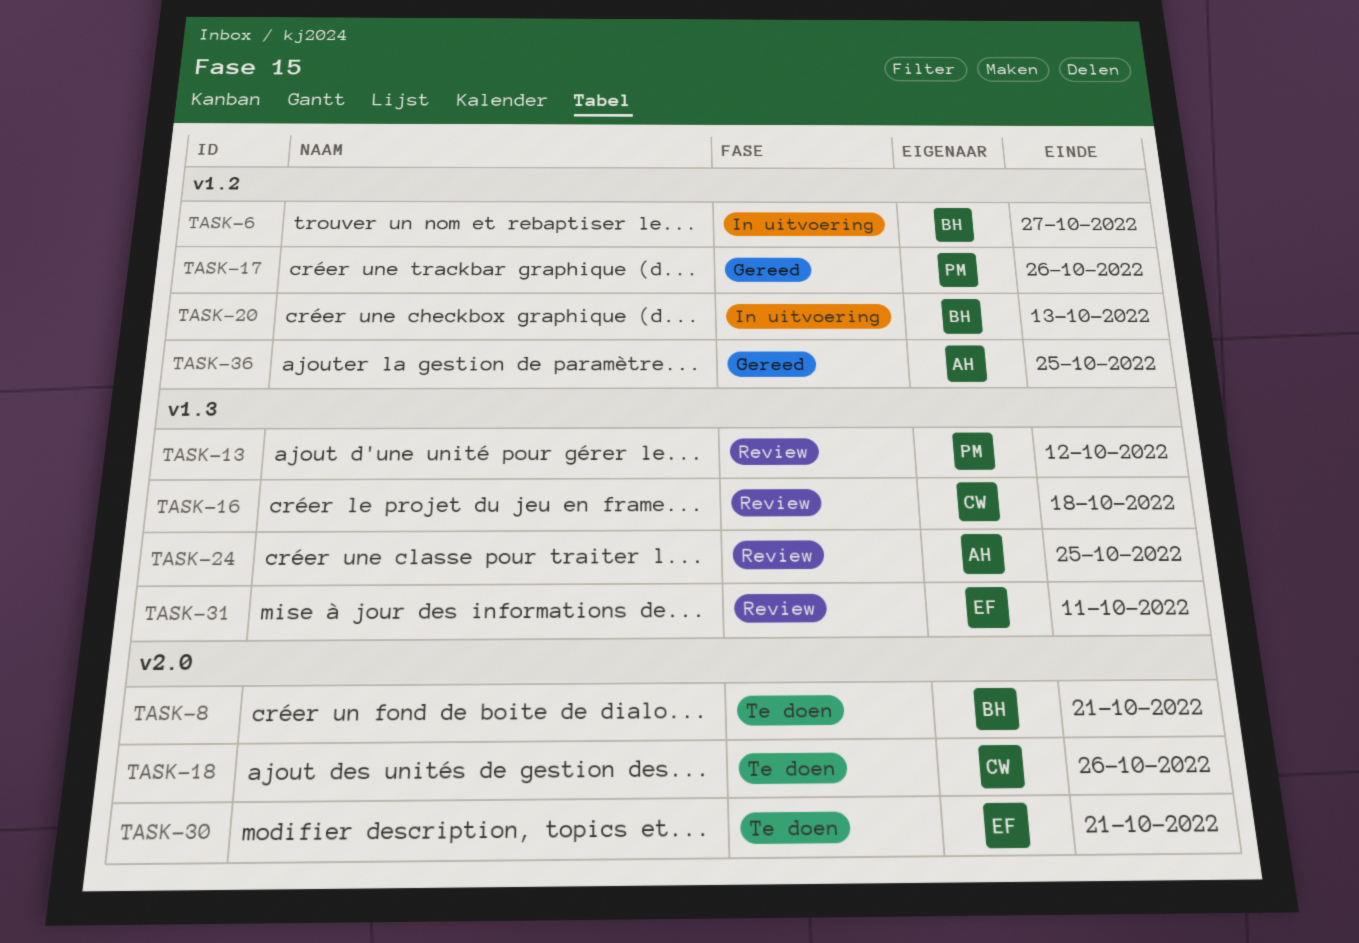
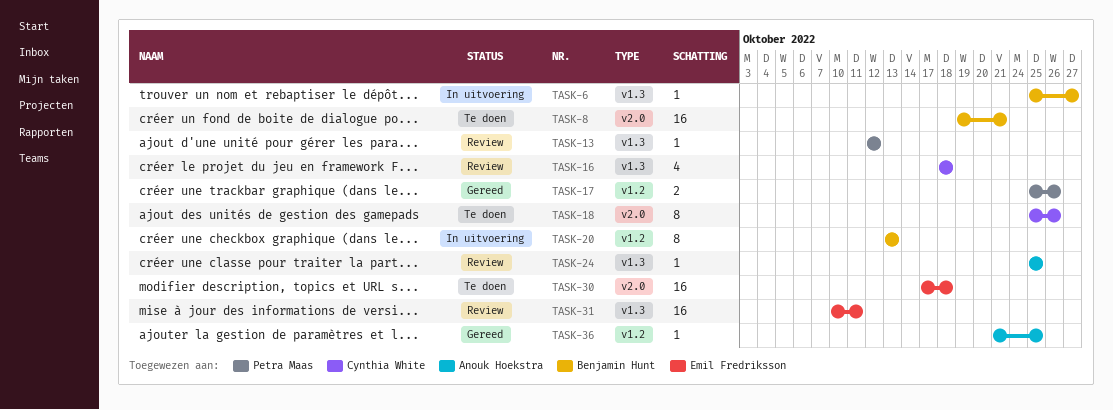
TASK-6, label: v1.2 -> v1.3
TASK-30, due: Oct 21 -> Oct 18

